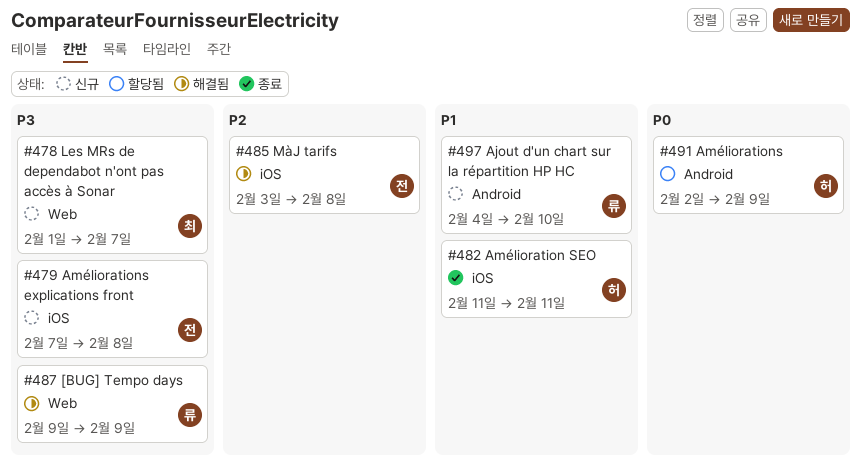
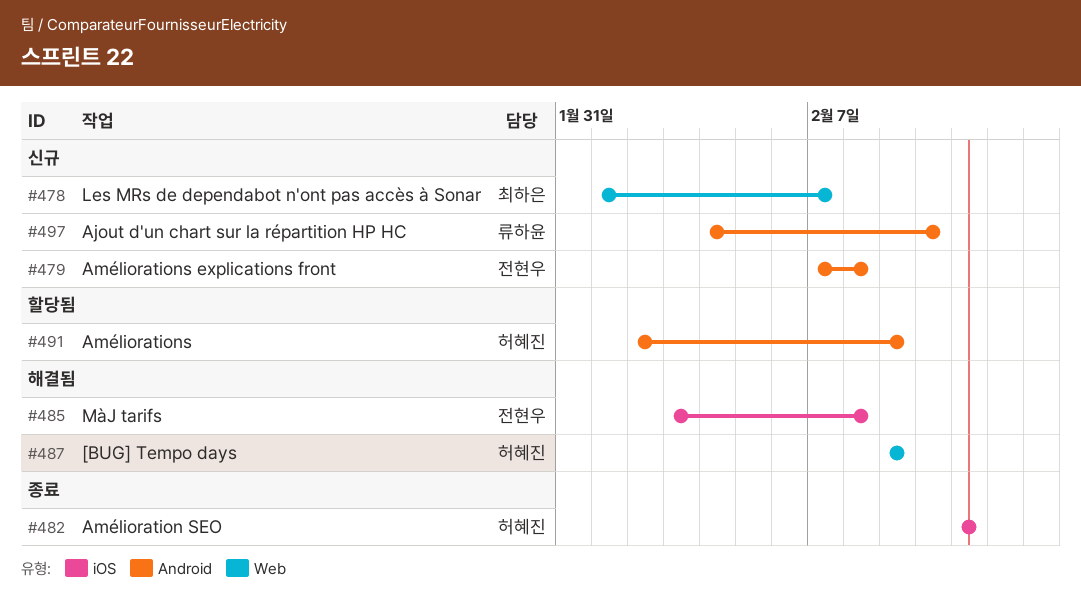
#479, label: iOS -> Android
#487, owner: 류하윤 -> 허혜진

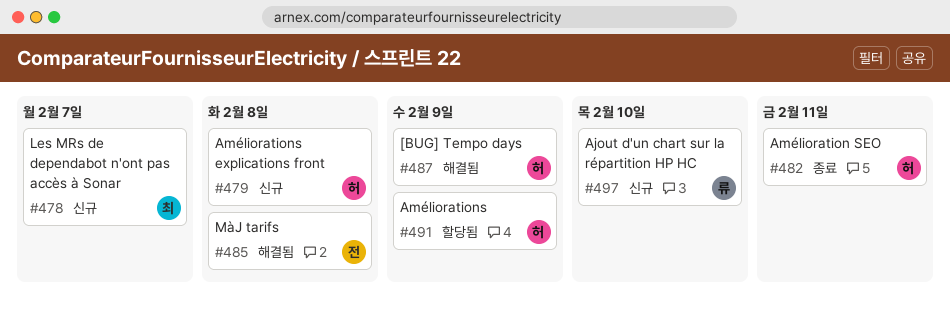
#479, owner: 전현우 -> 허혜진

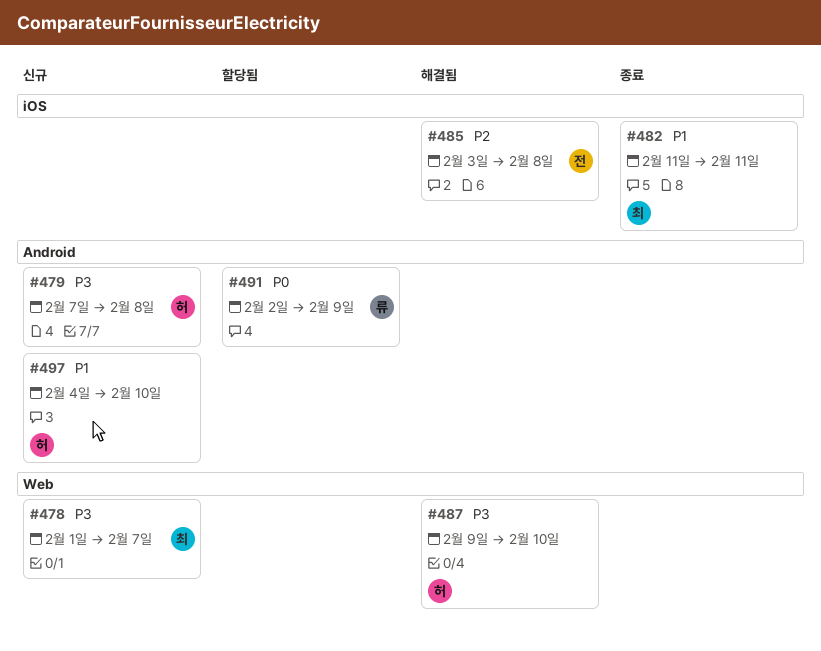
#482, owner: 허 -> 최
#487, due: Feb 9 -> Feb 10
#491, owner: 허 -> 류
#497, owner: 류 -> 허

